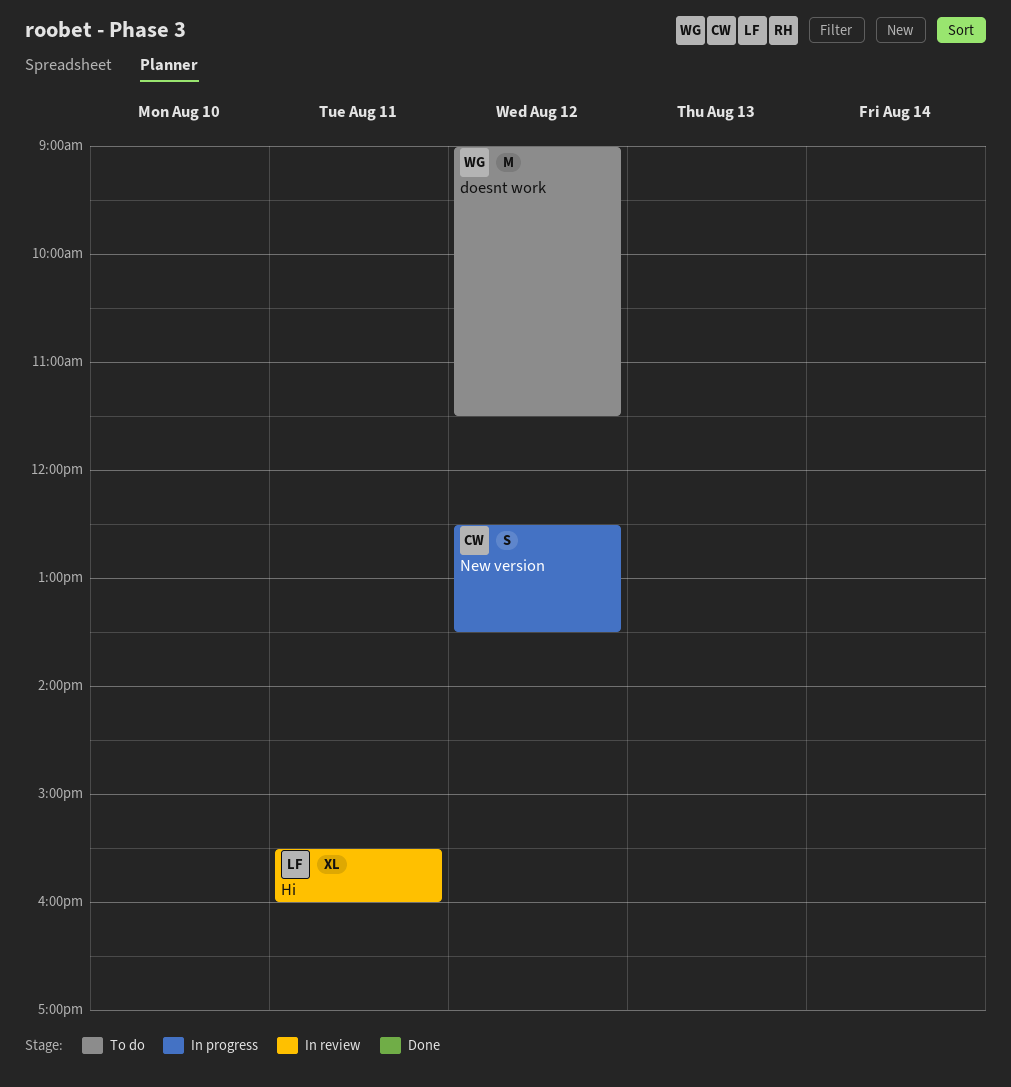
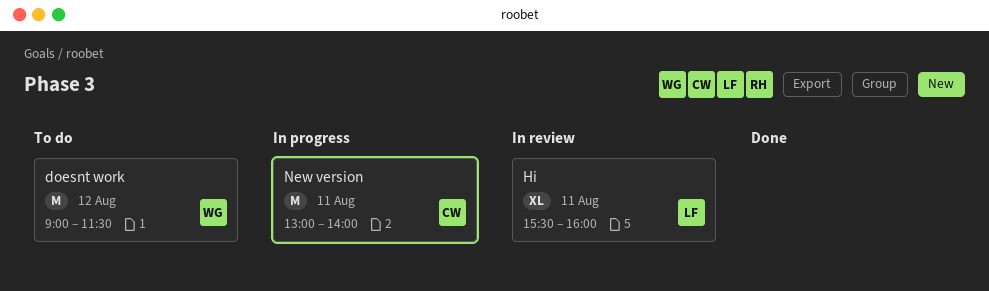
New version, estimate: S -> M
New version, day: Aug 12 -> Aug 11
New version, begins: 12:30 -> 13:00
New version, ends: 13:30 -> 14:00

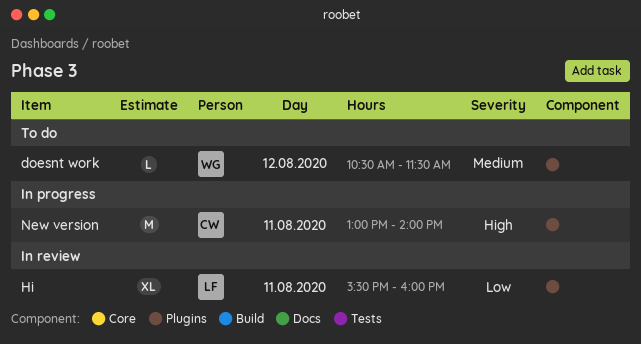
doesnt work, estimate: M -> L
doesnt work, begins: 09:00 -> 10:30

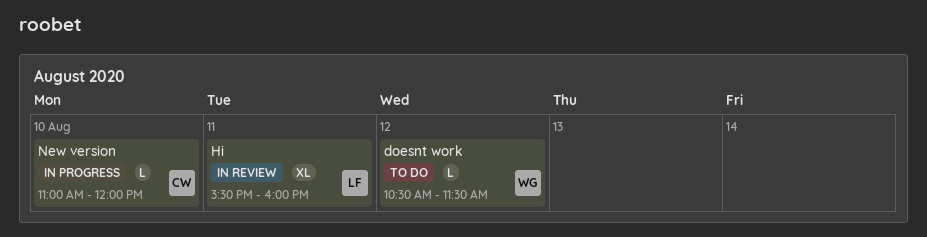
New version, estimate: M -> L
New version, day: Aug 11 -> Aug 10
New version, begins: 13:00 -> 11:00
New version, ends: 14:00 -> 12:00

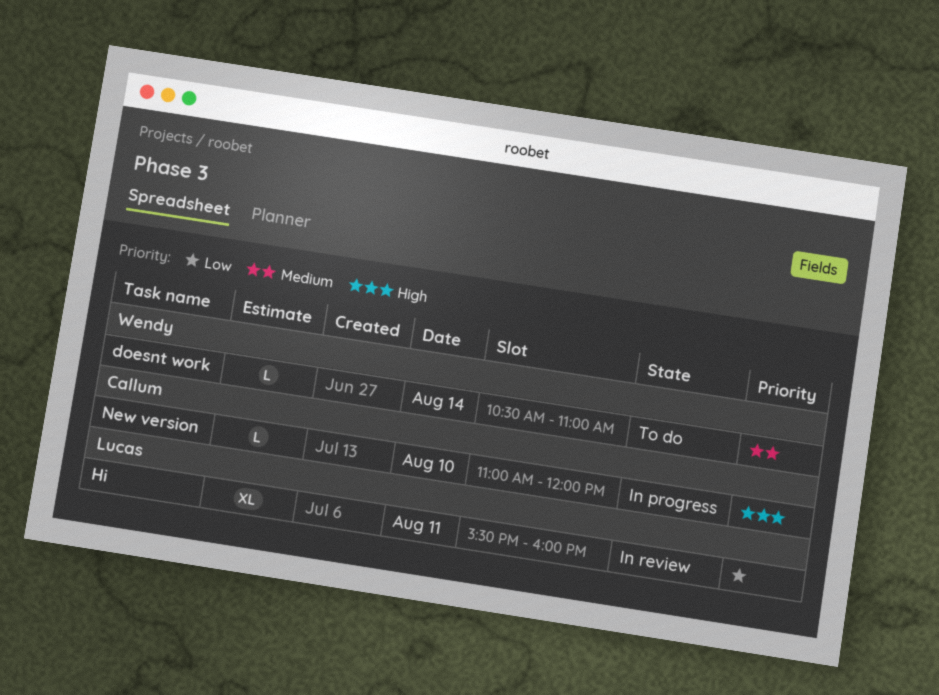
doesnt work, day: Aug 12 -> Aug 14
doesnt work, ends: 11:30 -> 11:00

